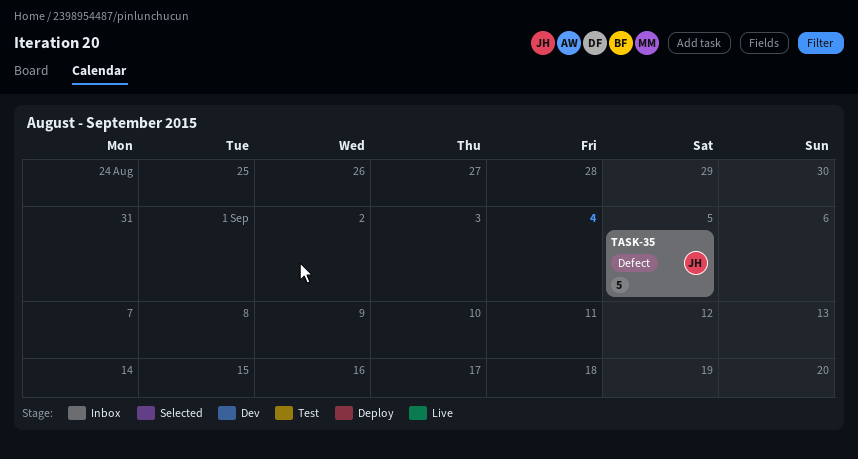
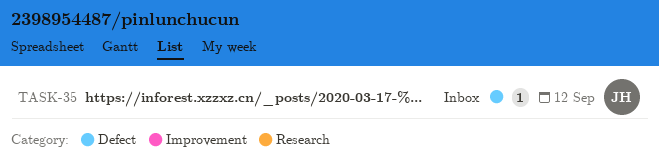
TASK-35, estimate: 5 -> 1
TASK-35, due: Sep 5 -> Sep 12

